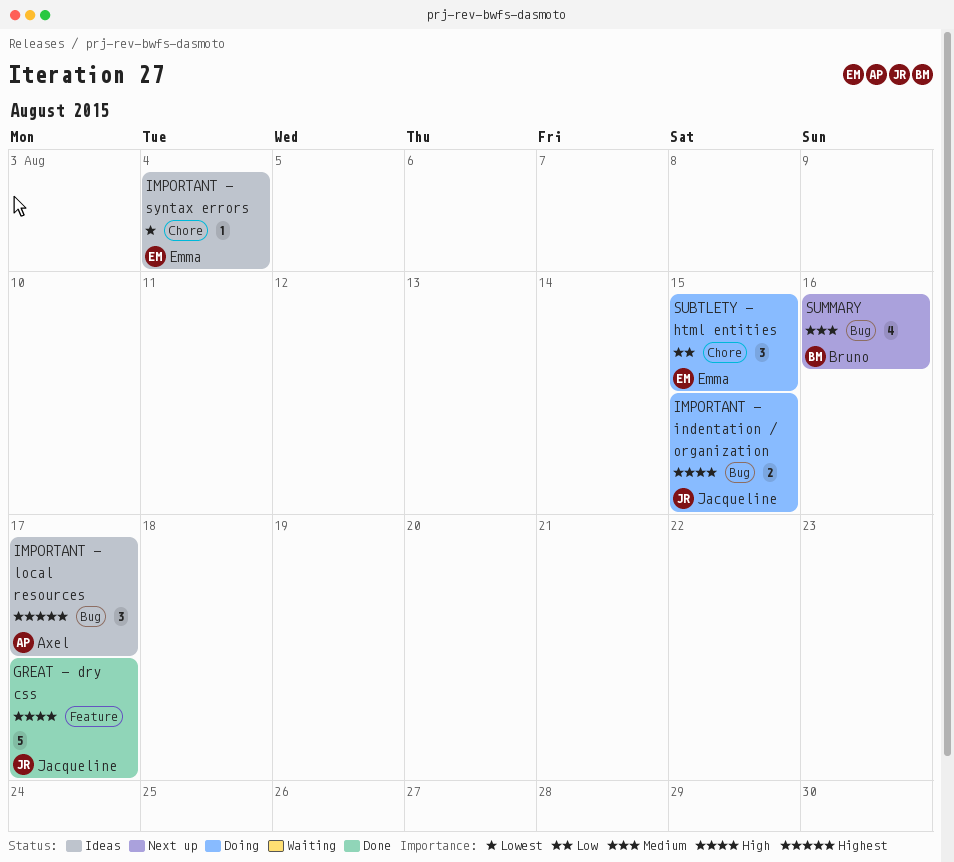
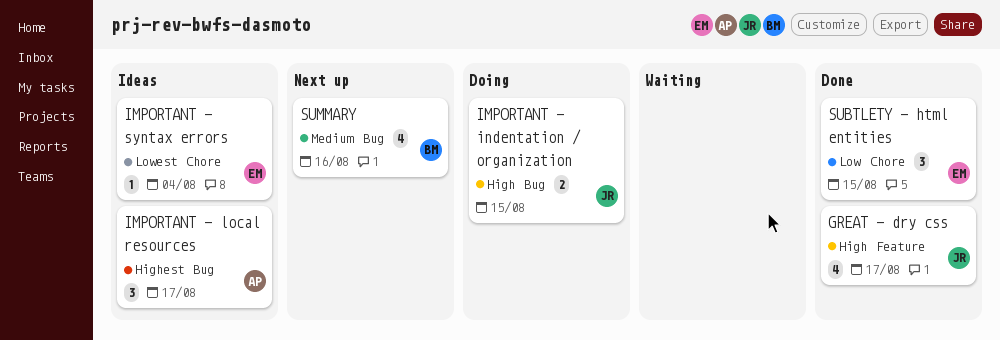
GREAT - dry css, estimate: 5 -> 4
SUBTLETY - html entities, status: Doing -> Done

